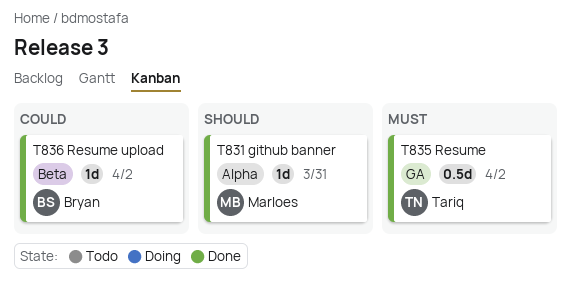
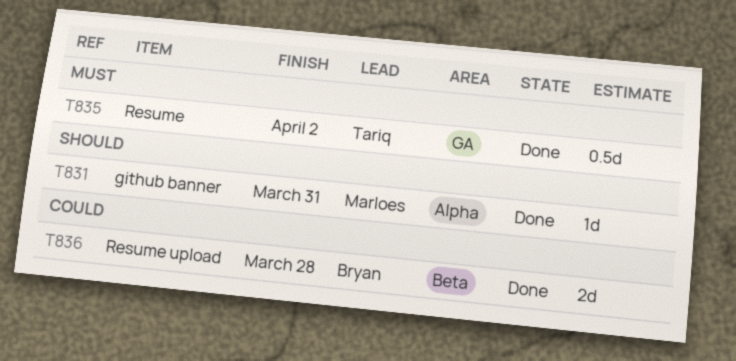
T836, estimate: 1d -> 2d
T836, due: Apr 2 -> Mar 28

